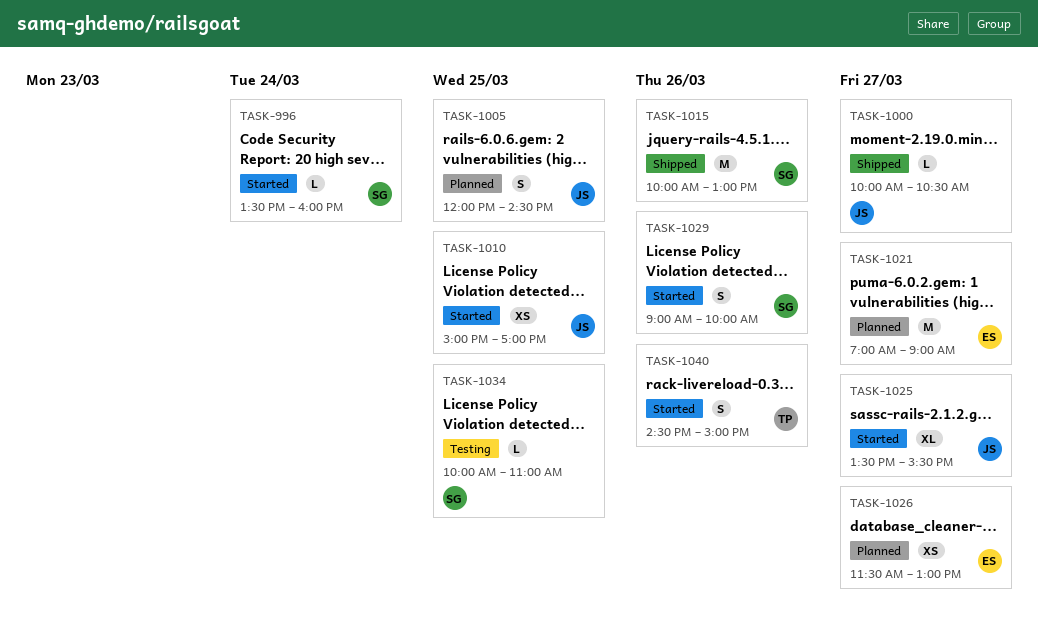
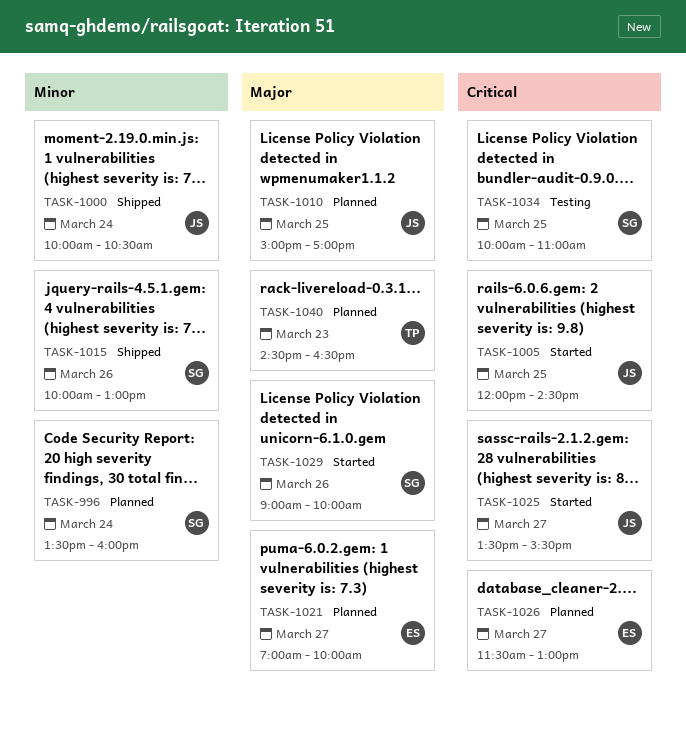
TASK-996, status: Started -> Planned
TASK-1000, day: Mar 27 -> Mar 24
TASK-1005, status: Planned -> Started
TASK-1010, status: Started -> Planned
TASK-1021, ends: 09:00 -> 10:00
TASK-1040, status: Started -> Planned
TASK-1040, day: Mar 26 -> Mar 23
TASK-1040, ends: 15:00 -> 16:30

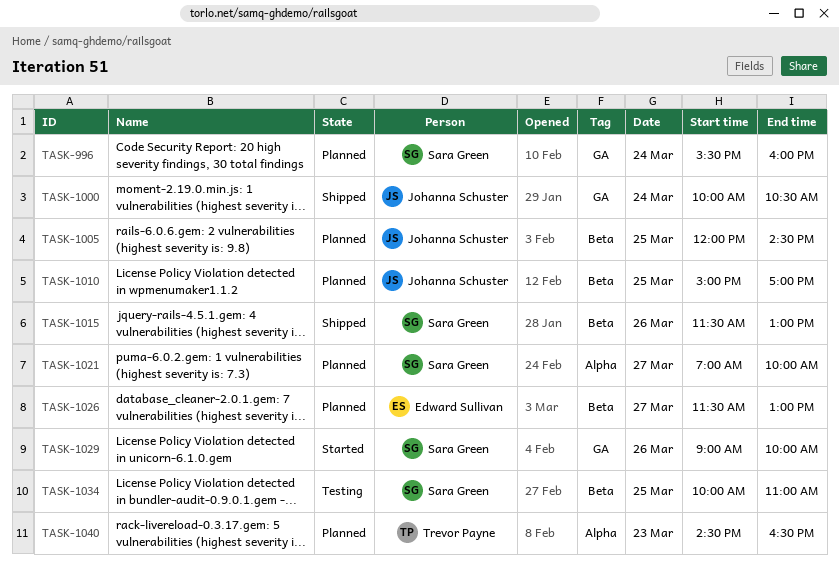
TASK-996, begins: 13:30 -> 15:30
TASK-1005, status: Started -> Planned
TASK-1015, begins: 10:00 -> 11:30
TASK-1021, owner: Edward Sullivan -> Sara Green
TASK-1025: present -> none

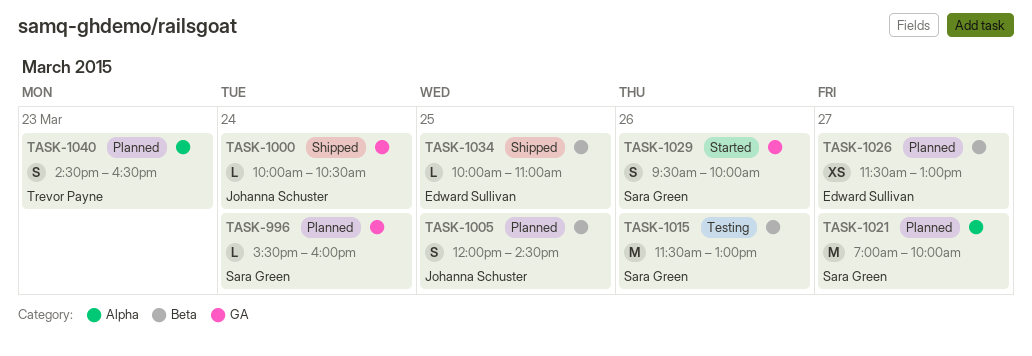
TASK-1010: present -> none
TASK-1015, status: Shipped -> Testing
TASK-1029, begins: 09:00 -> 09:30
TASK-1034, status: Testing -> Shipped
TASK-1034, owner: Sara Green -> Edward Sullivan

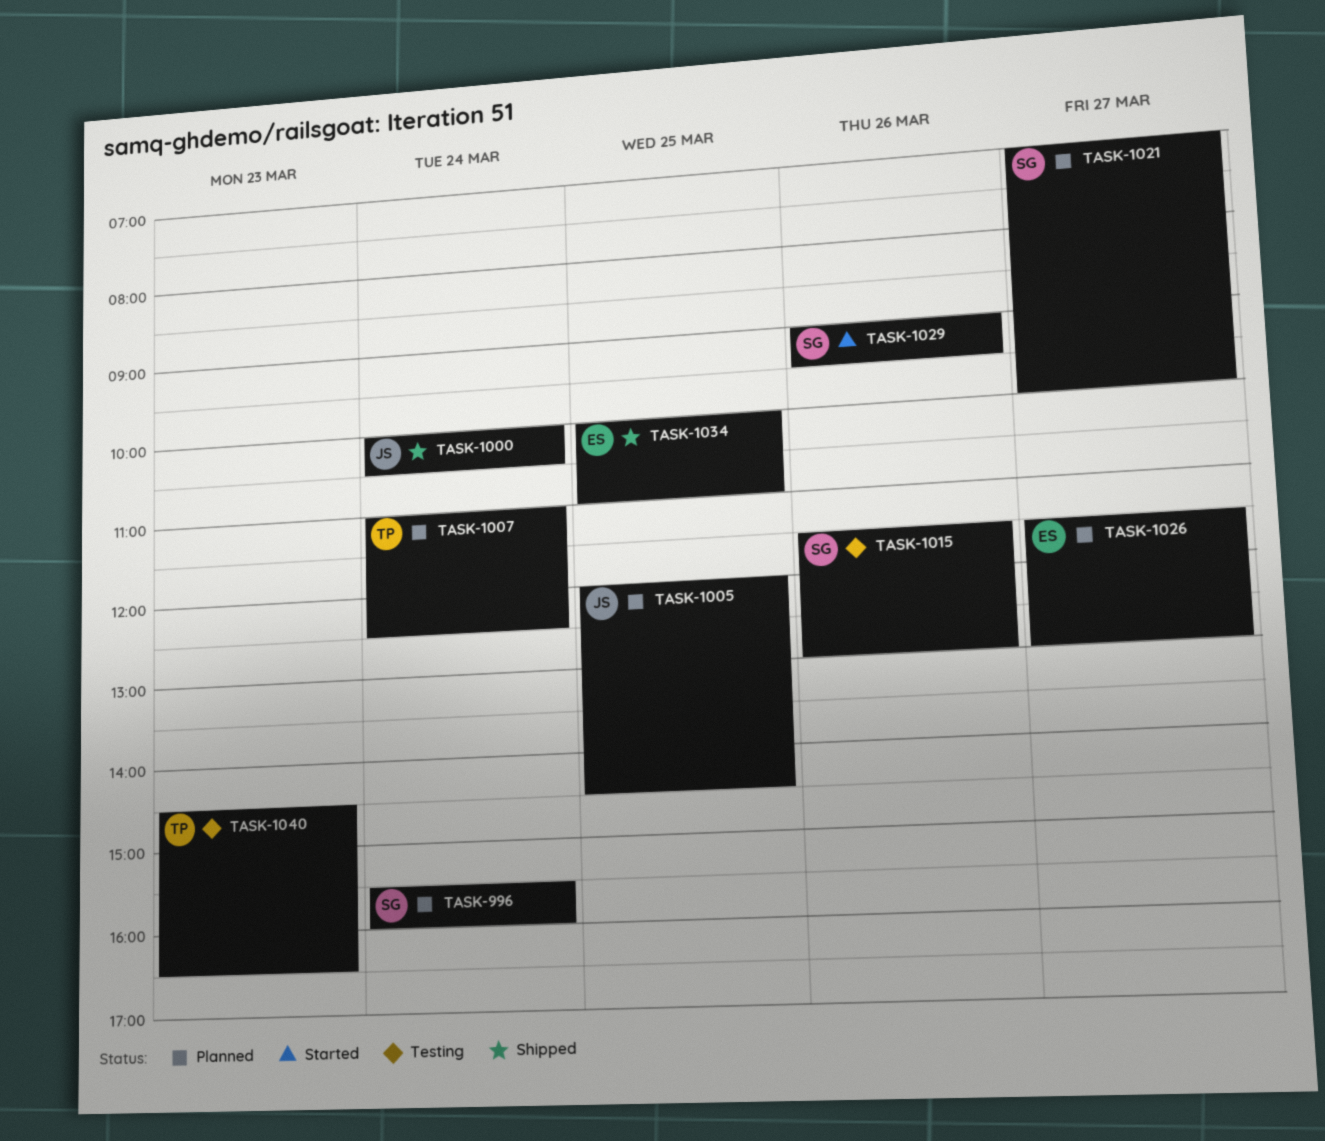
TASK-1007: none -> present
TASK-1029, begins: 09:30 -> 09:00
TASK-1029, ends: 10:00 -> 09:30
TASK-1040, status: Planned -> Testing

